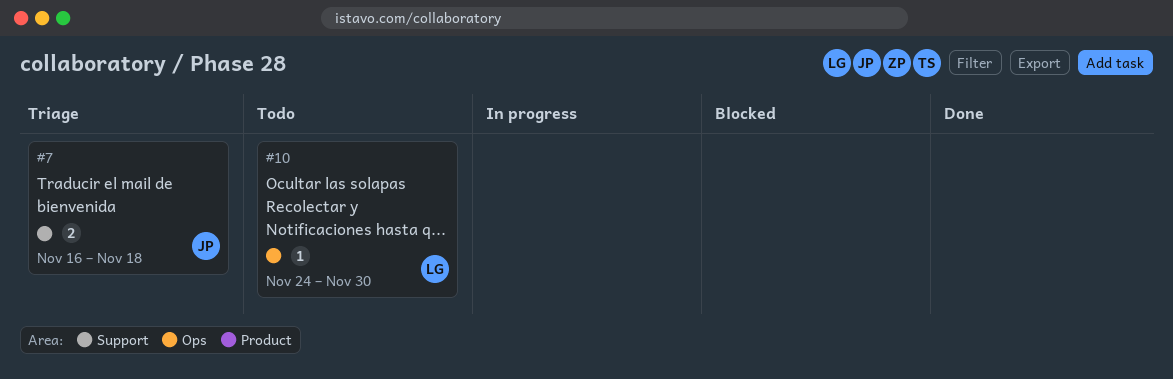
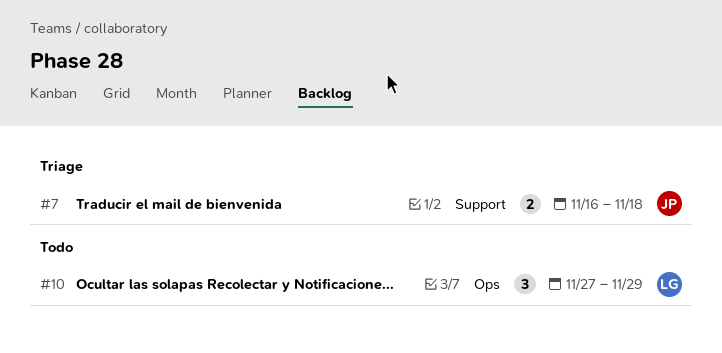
#10, estimate: 1 -> 3
#10, start: Nov 24 -> Nov 27
#10, due: Nov 30 -> Nov 29

